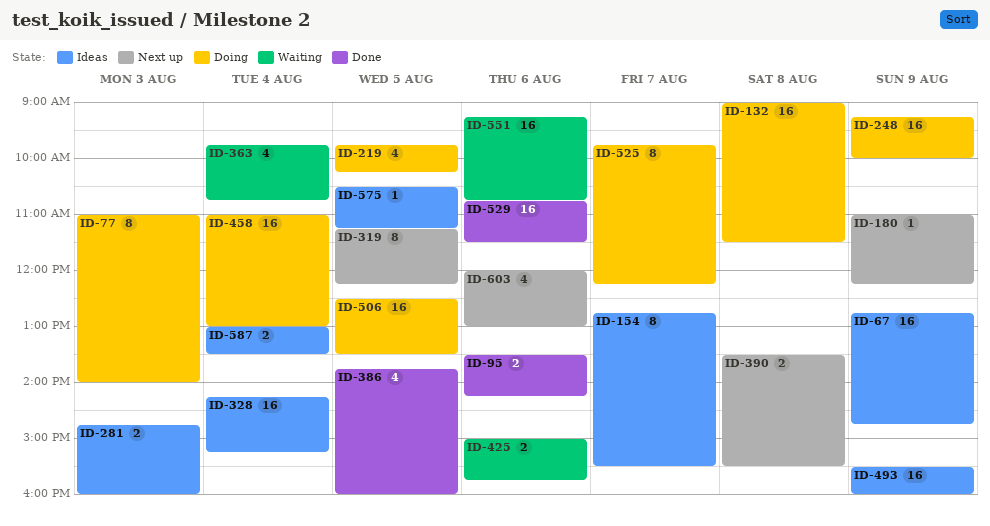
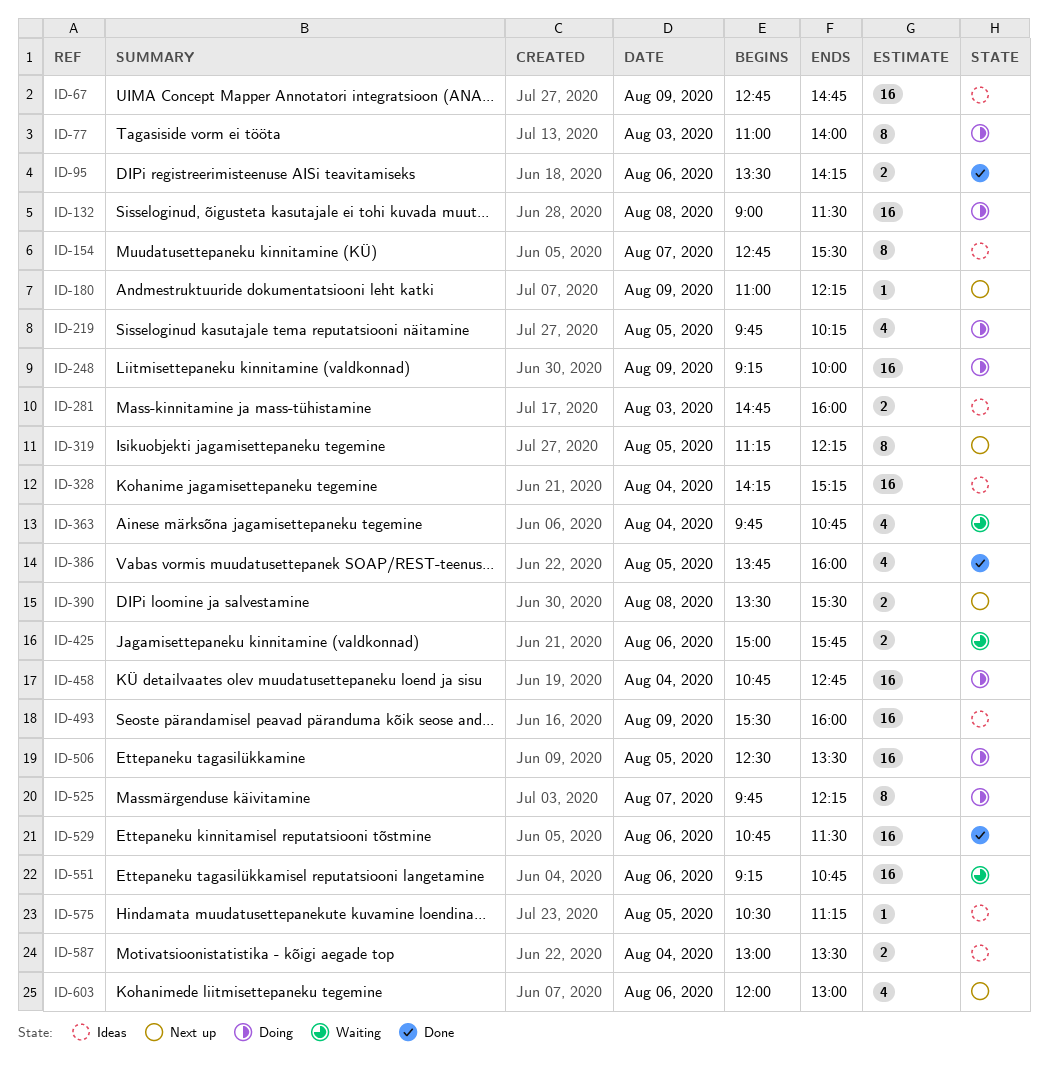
ID-458, begins: 11:00 -> 10:45
ID-458, ends: 13:00 -> 12:45

